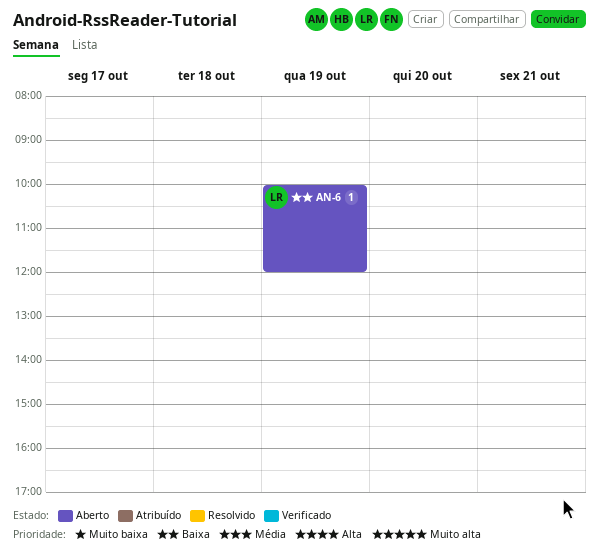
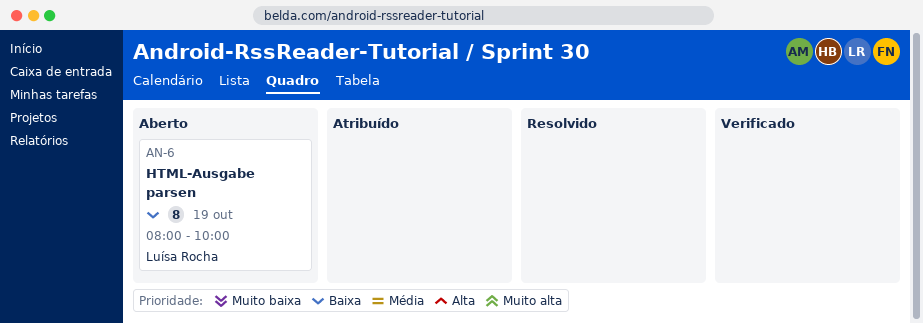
AN-6, estimate: 1 -> 8
AN-6, begins: 10:00 -> 08:00
AN-6, ends: 12:00 -> 10:00

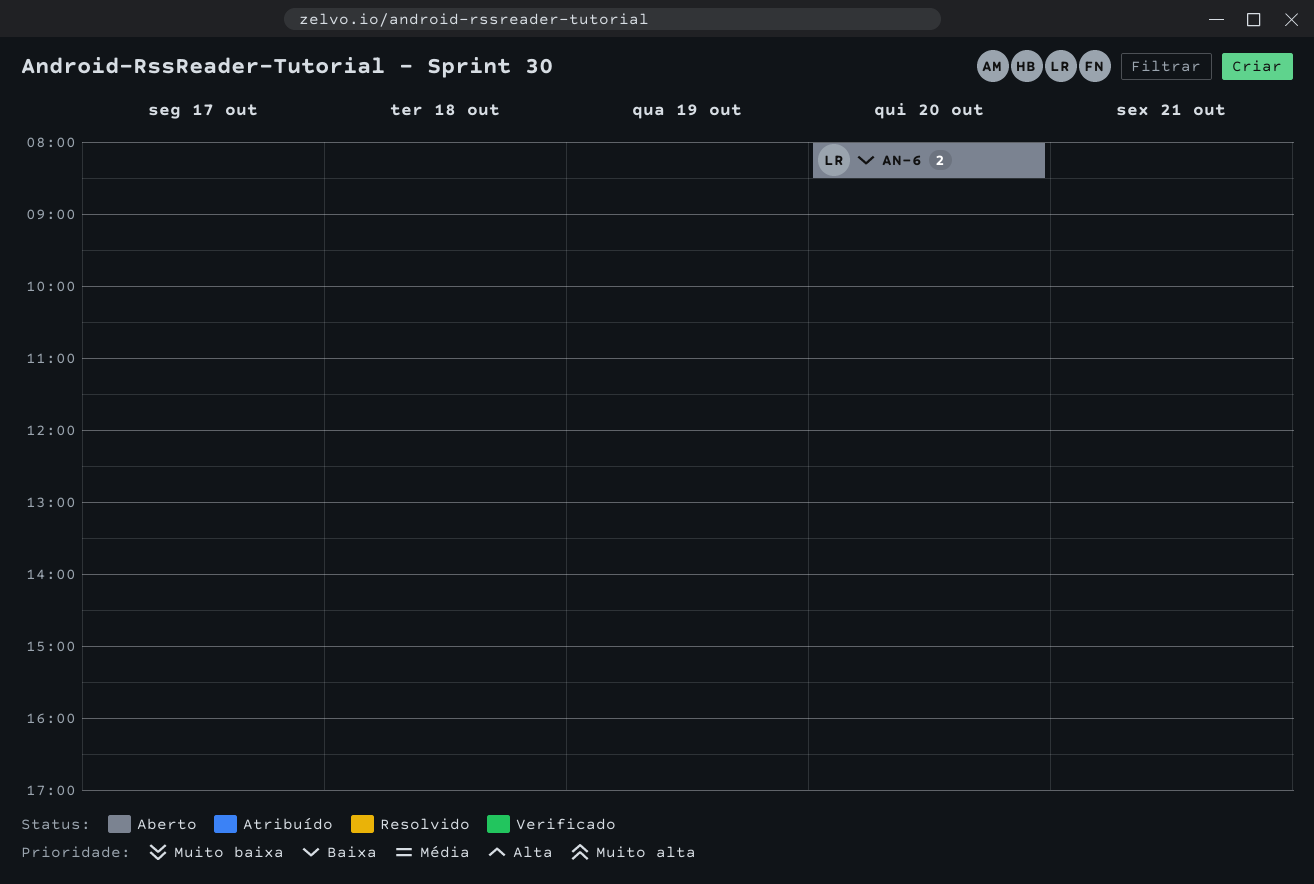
AN-6, estimate: 8 -> 2
AN-6, day: Oct 19 -> Oct 20
AN-6, ends: 10:00 -> 08:30

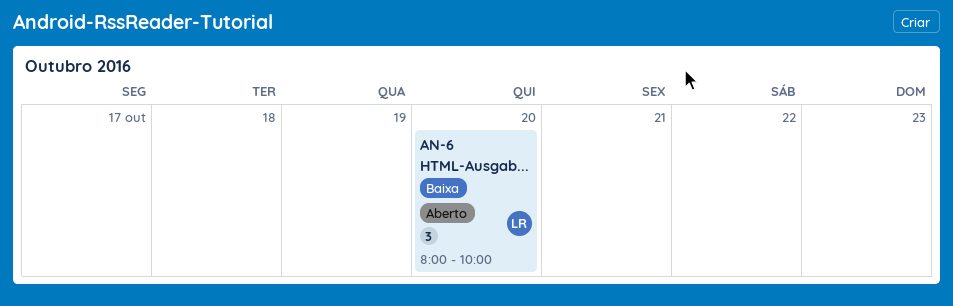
AN-6, estimate: 2 -> 3
AN-6, ends: 08:30 -> 10:00

